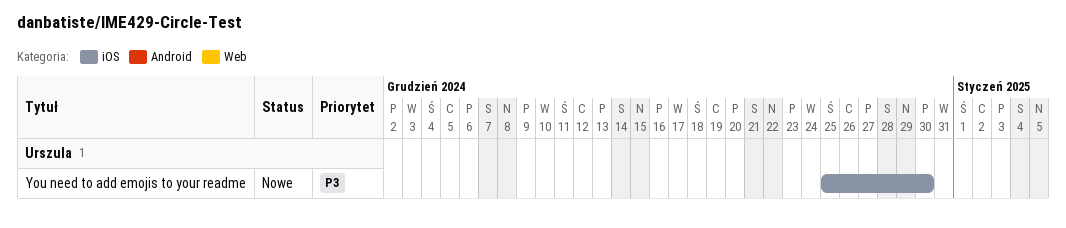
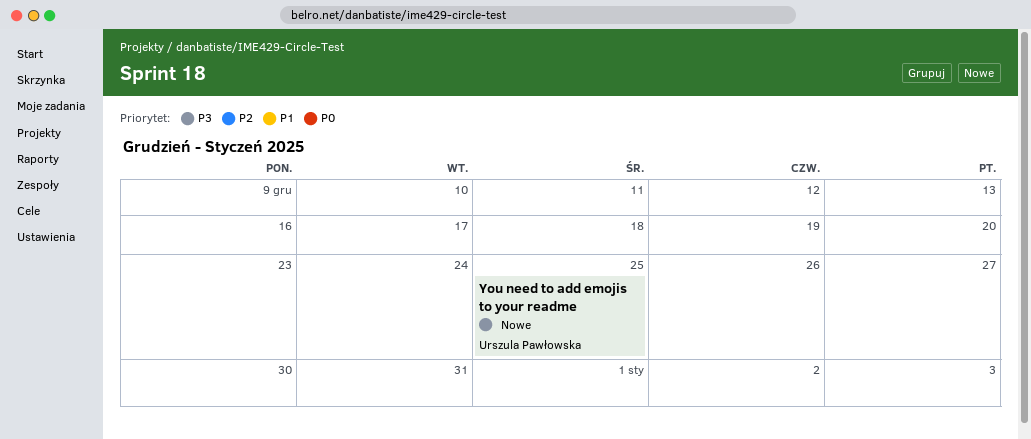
You need to add emojis to your readme, due: Dec 30 -> Dec 25

